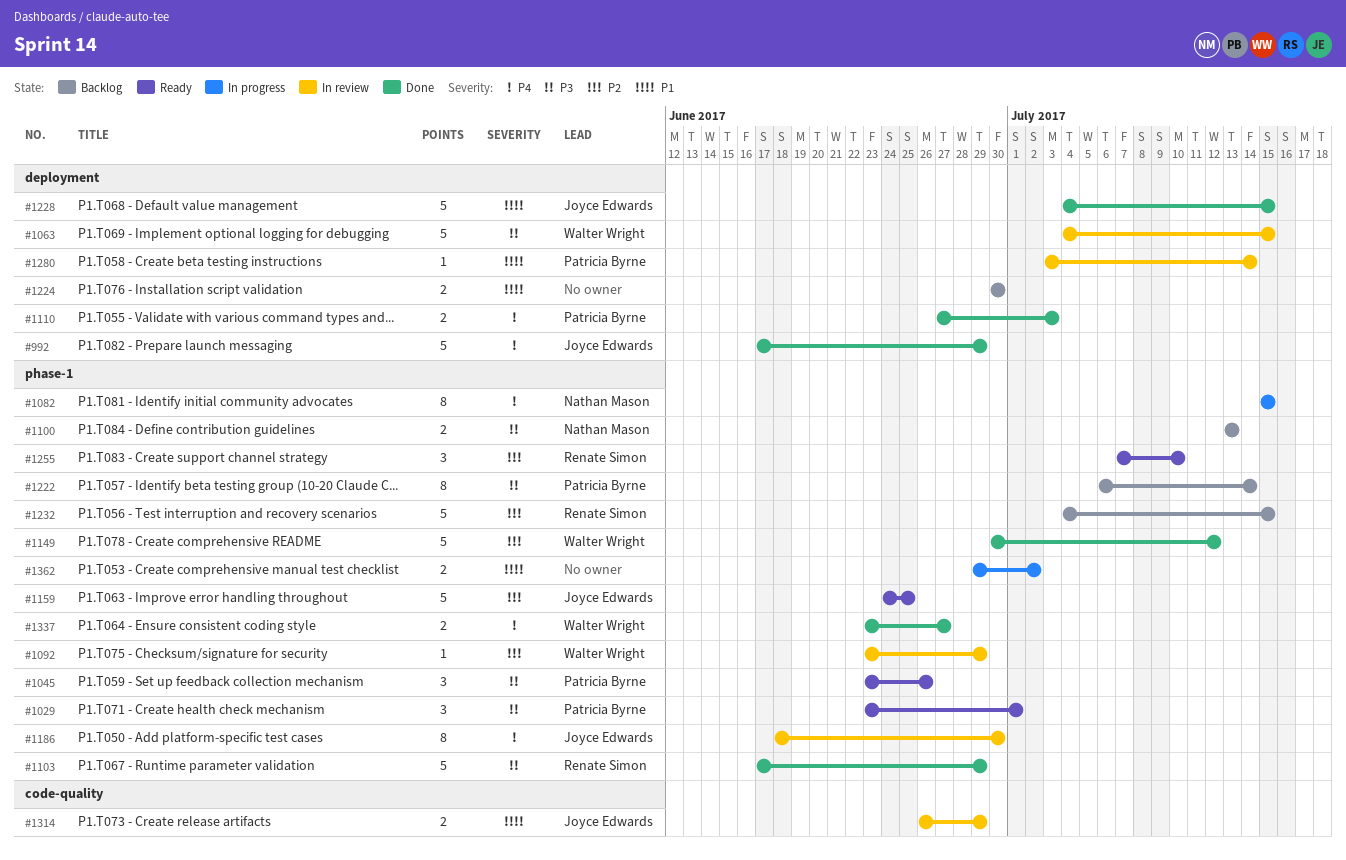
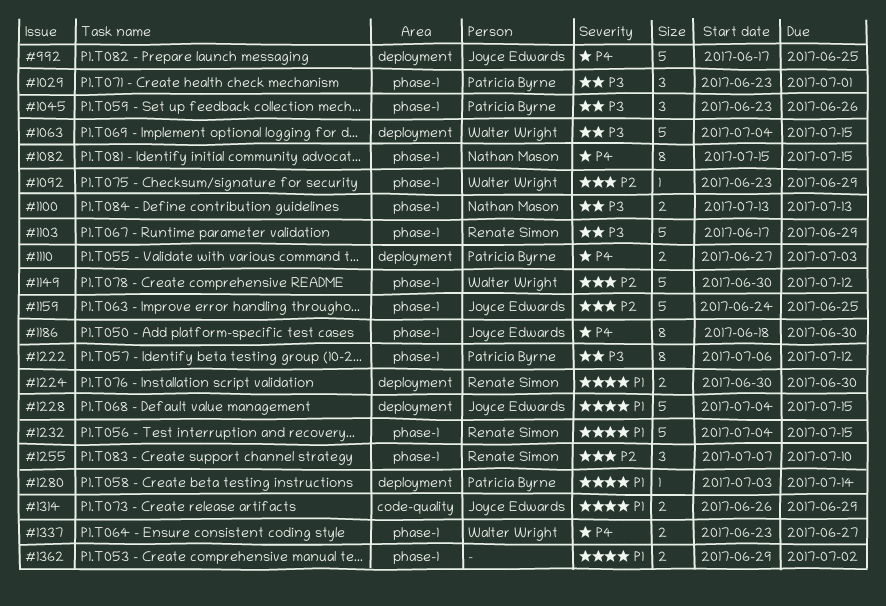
#992, due: Jun 29 -> Jun 25
#1222, due: Jul 14 -> Jul 12
#1224, owner: none -> Renate Simon
#1232, priority: P2 -> P1

